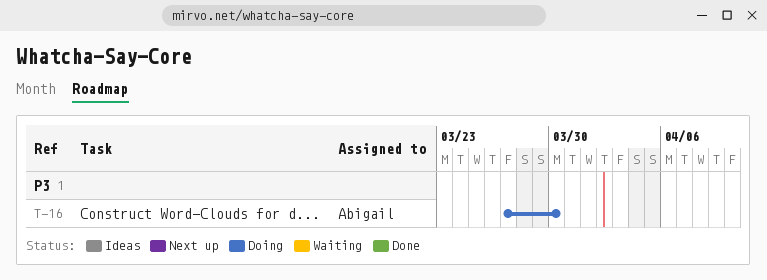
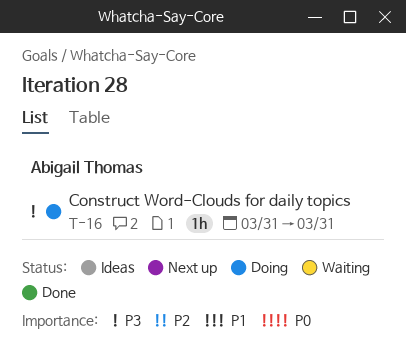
T-16, start: Mar 27 -> Mar 31
T-16, due: Mar 30 -> Mar 31

